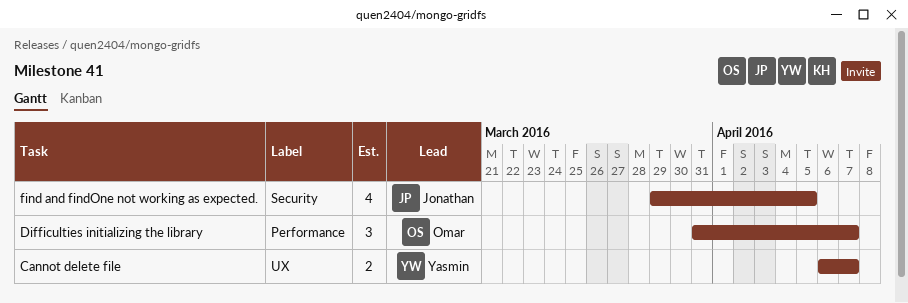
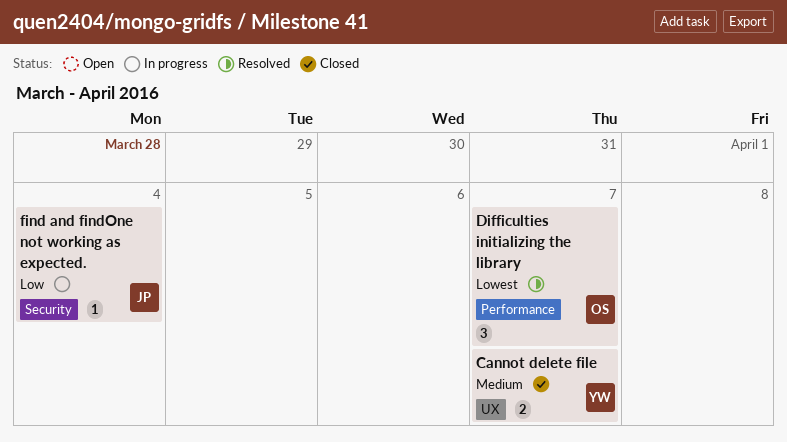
find and findOne not working as expected., estimate: 4 -> 1
find and findOne not working as expected., due: Apr 5 -> Apr 4

